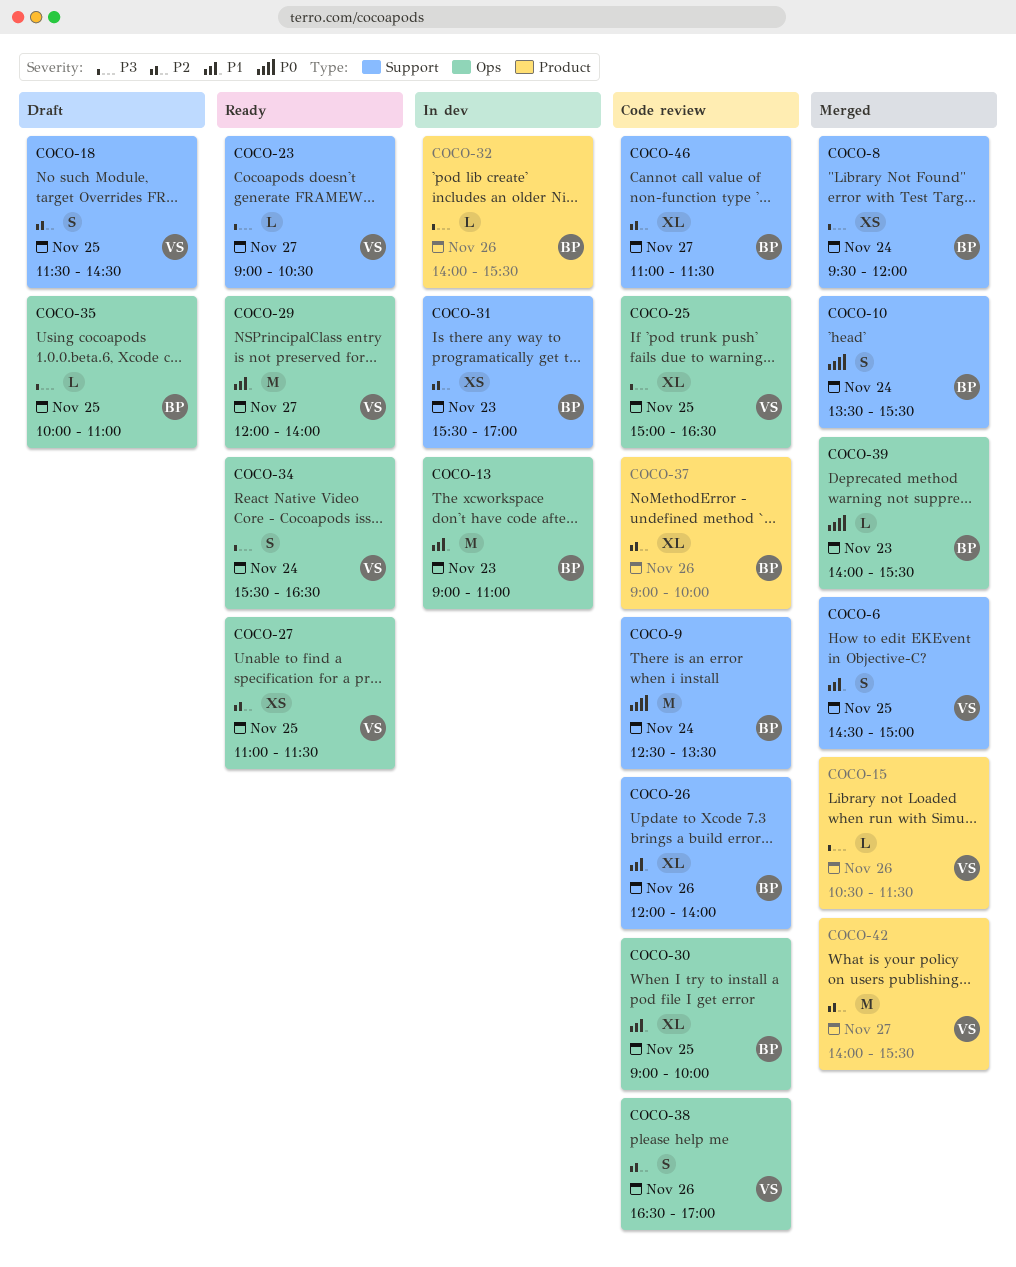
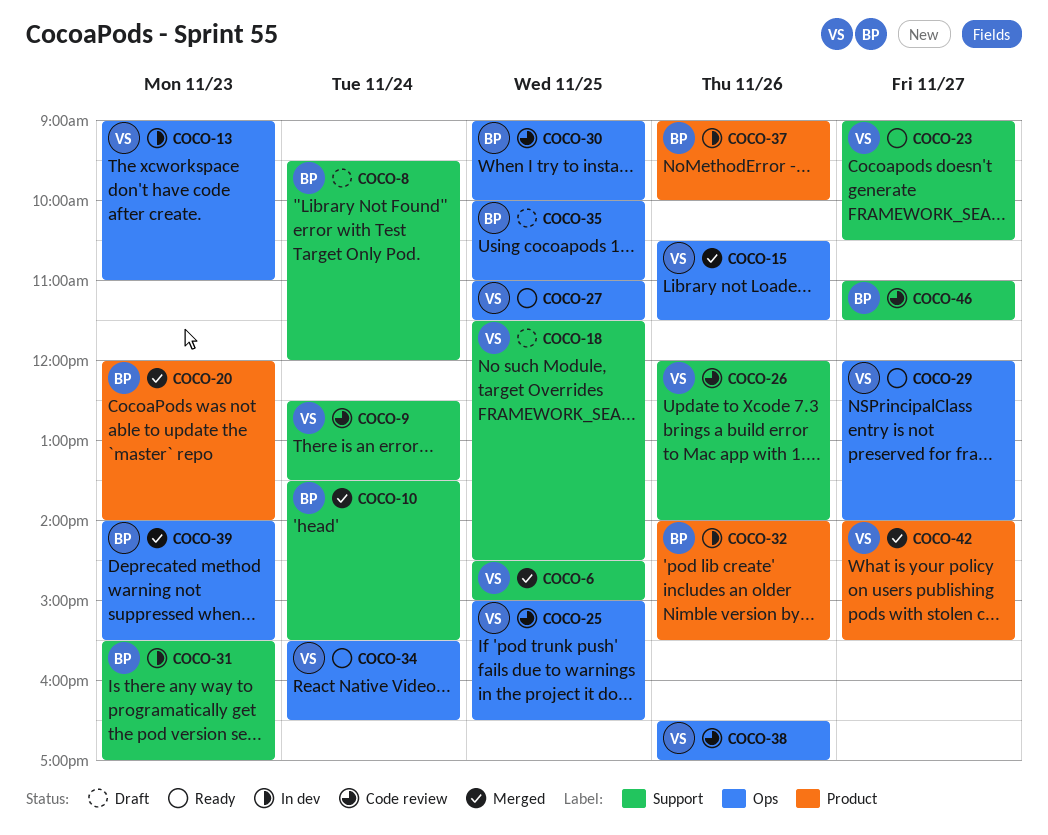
COCO-8, status: Merged -> Draft
COCO-9, owner: BP -> VS
COCO-13, owner: BP -> VS
COCO-15, label: Product -> Ops
COCO-20: none -> present
COCO-26, owner: BP -> VS
COCO-37, status: Code review -> In dev

